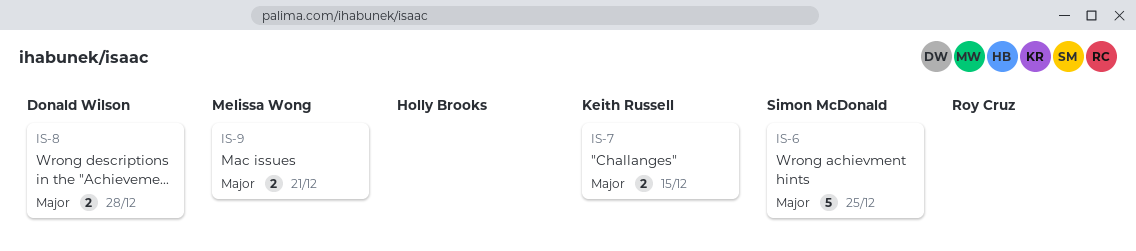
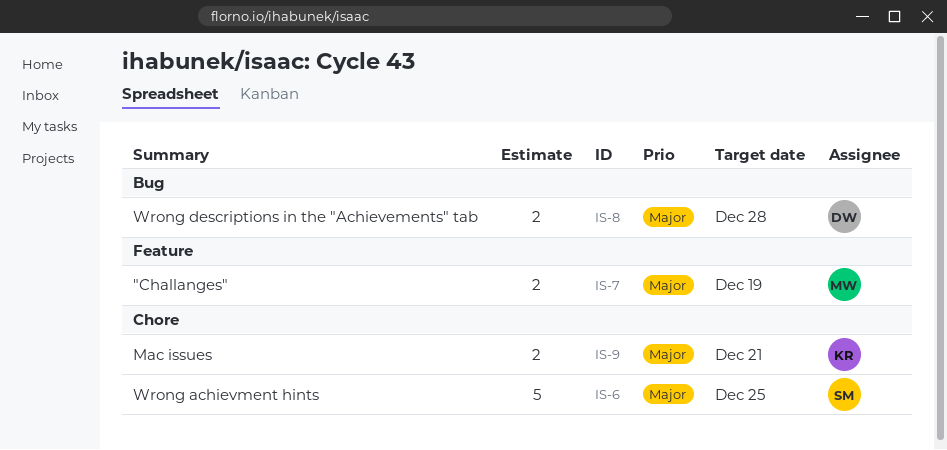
IS-7, owner: Keith Russell -> Melissa Wong
IS-7, due: Dec 15 -> Dec 19
IS-9, owner: Melissa Wong -> Keith Russell

